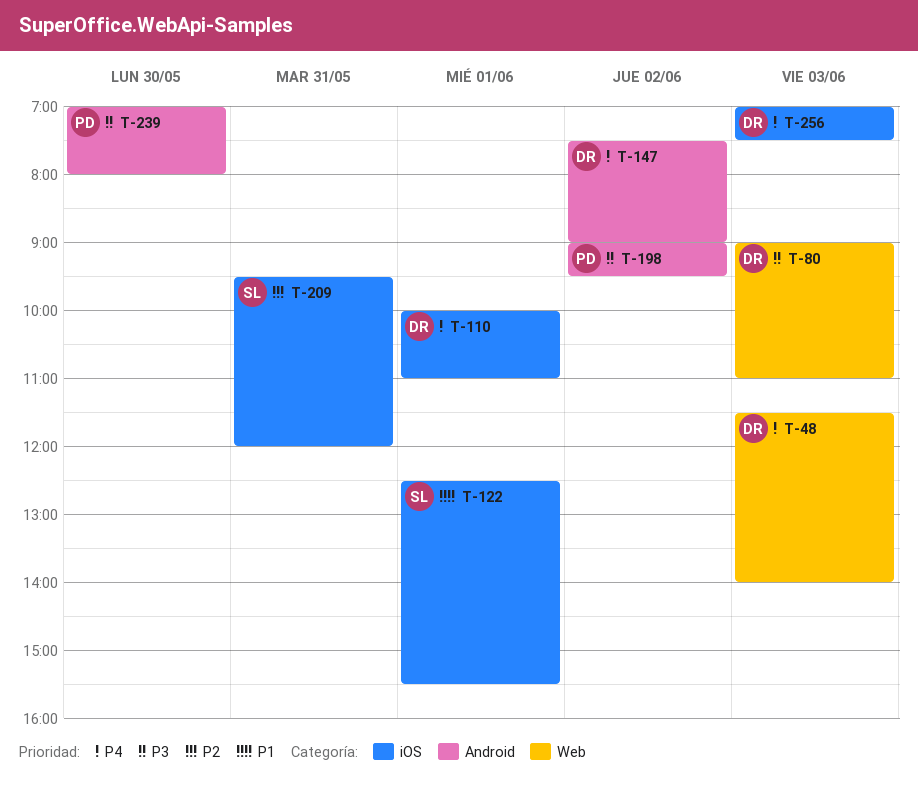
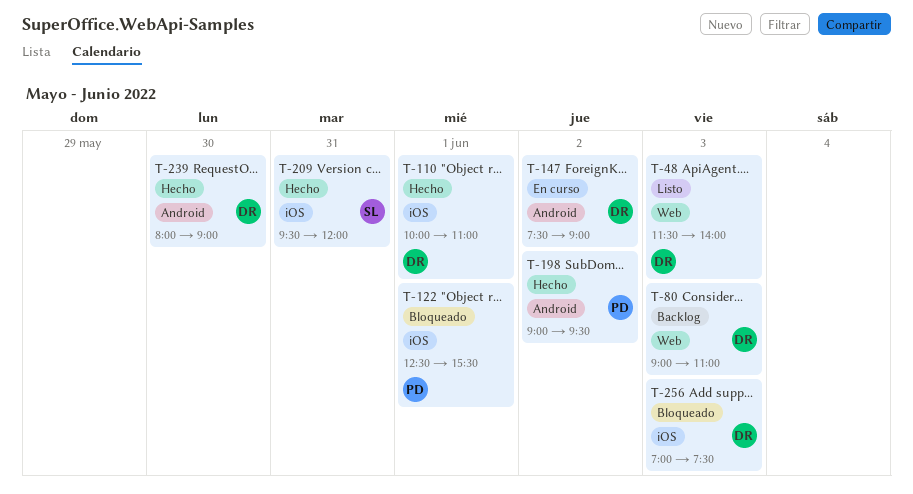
T-122, owner: SL -> PD
T-239, owner: PD -> DR
T-239, begins: 07:00 -> 08:00
T-239, ends: 08:00 -> 09:00

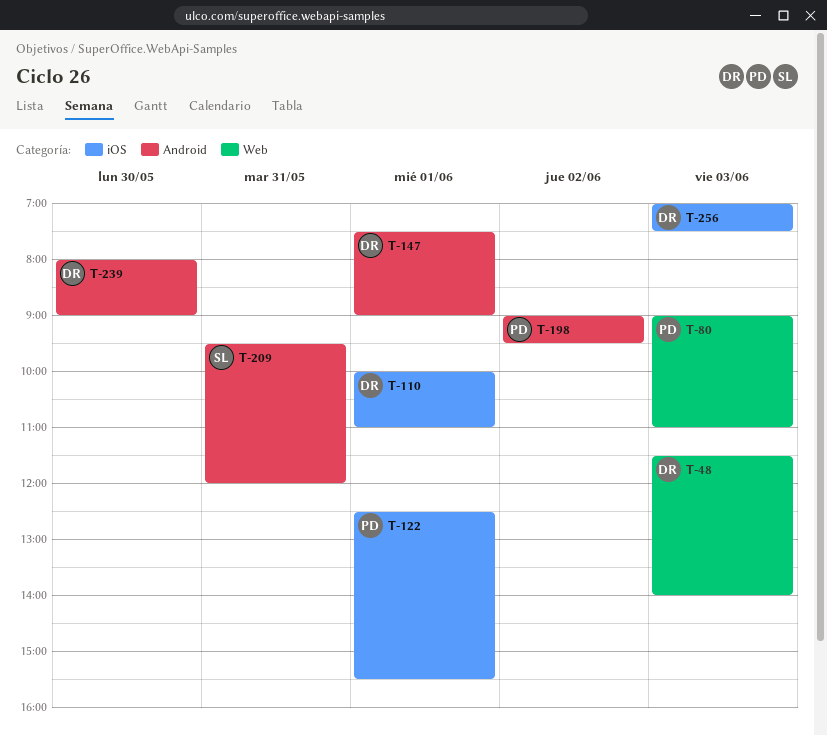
T-80, owner: DR -> PD
T-147, day: Jun 2 -> Jun 1
T-209, label: iOS -> Android

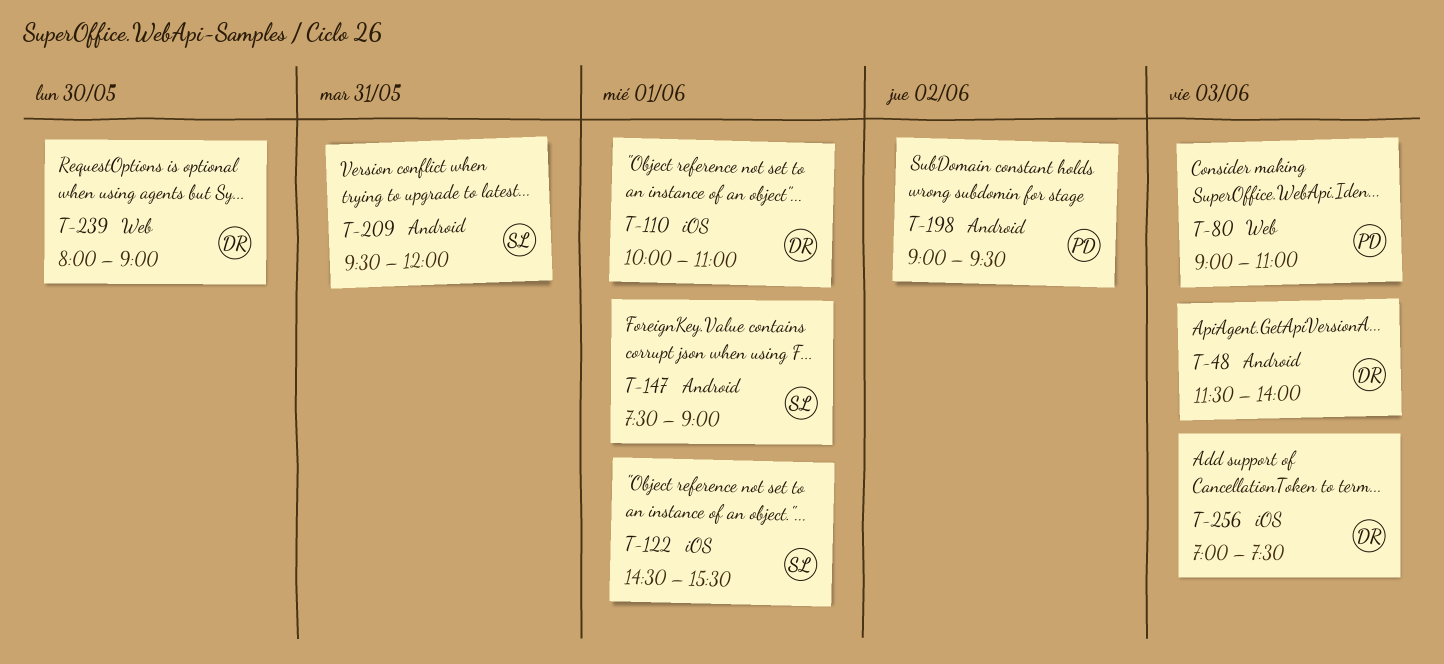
T-48, label: Web -> Android
T-122, owner: PD -> SL
T-122, begins: 12:30 -> 14:30
T-147, owner: DR -> SL
T-239, label: Android -> Web

